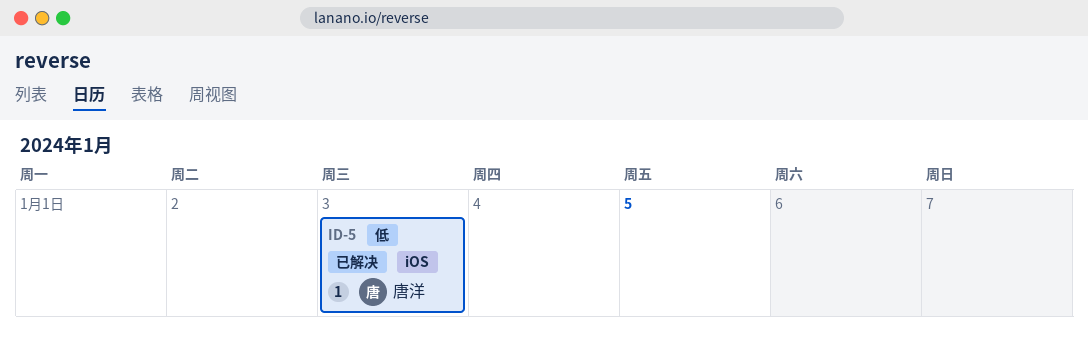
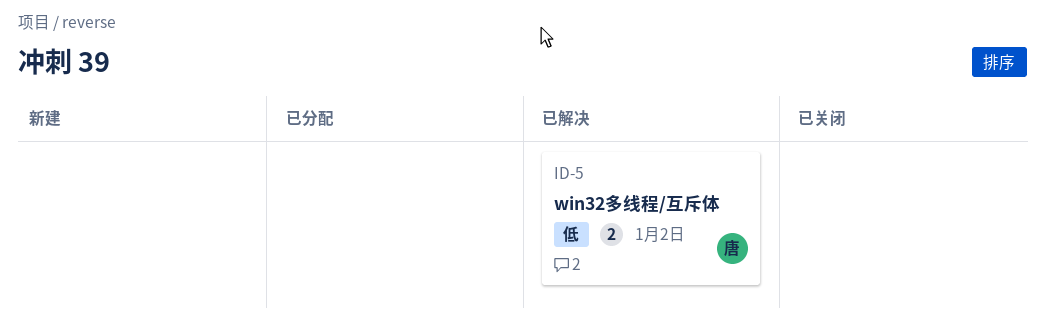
ID-5, estimate: 1 -> 2
ID-5, day: Jan 3 -> Jan 2

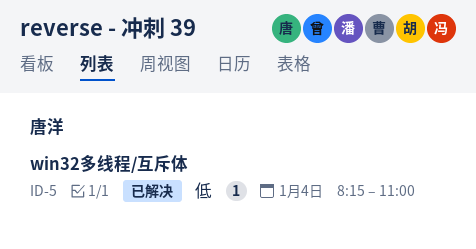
ID-5, estimate: 2 -> 1
ID-5, day: Jan 2 -> Jan 4

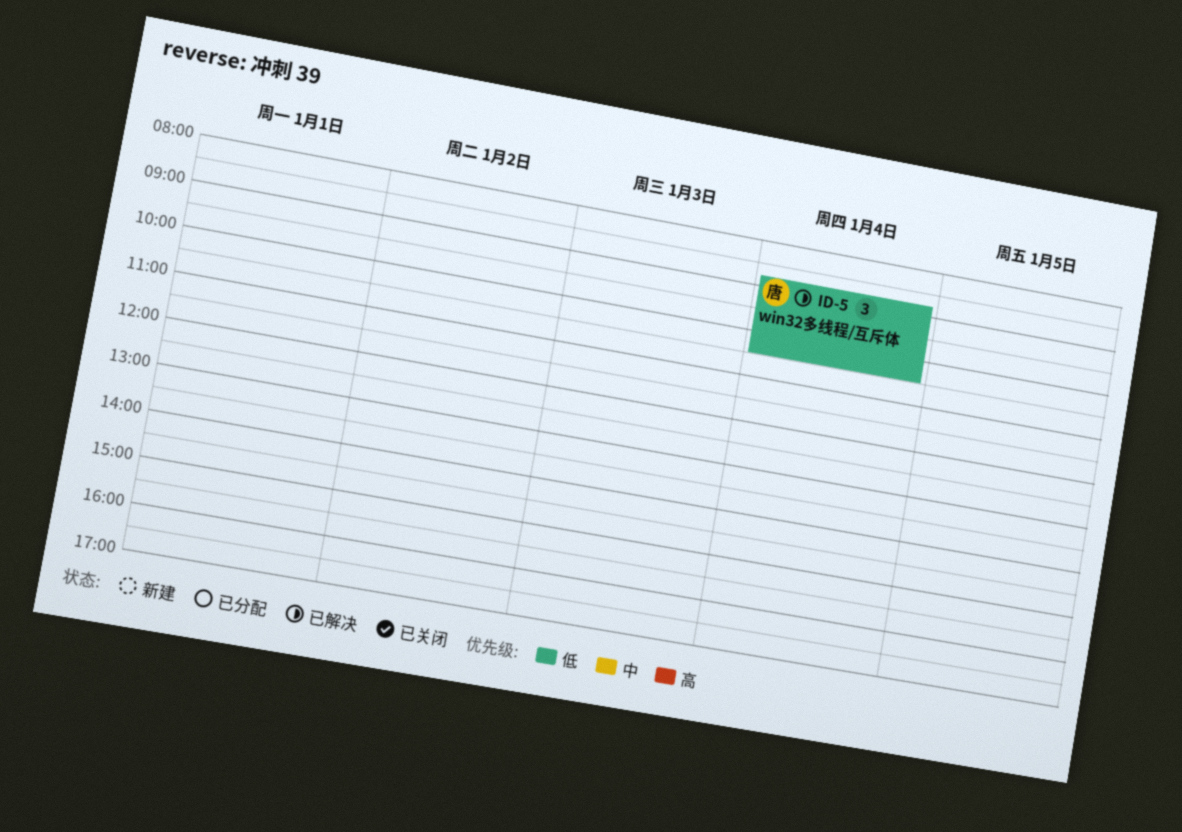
ID-5, estimate: 1 -> 3
ID-5, begins: 08:15 -> 08:45
ID-5, ends: 11:00 -> 10:30

